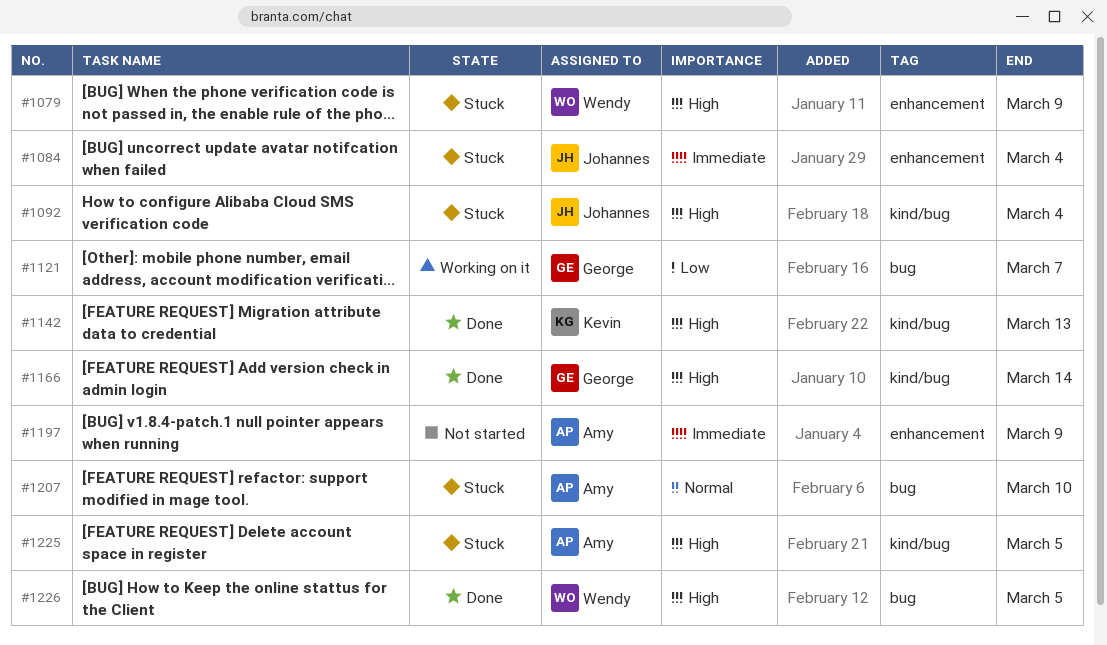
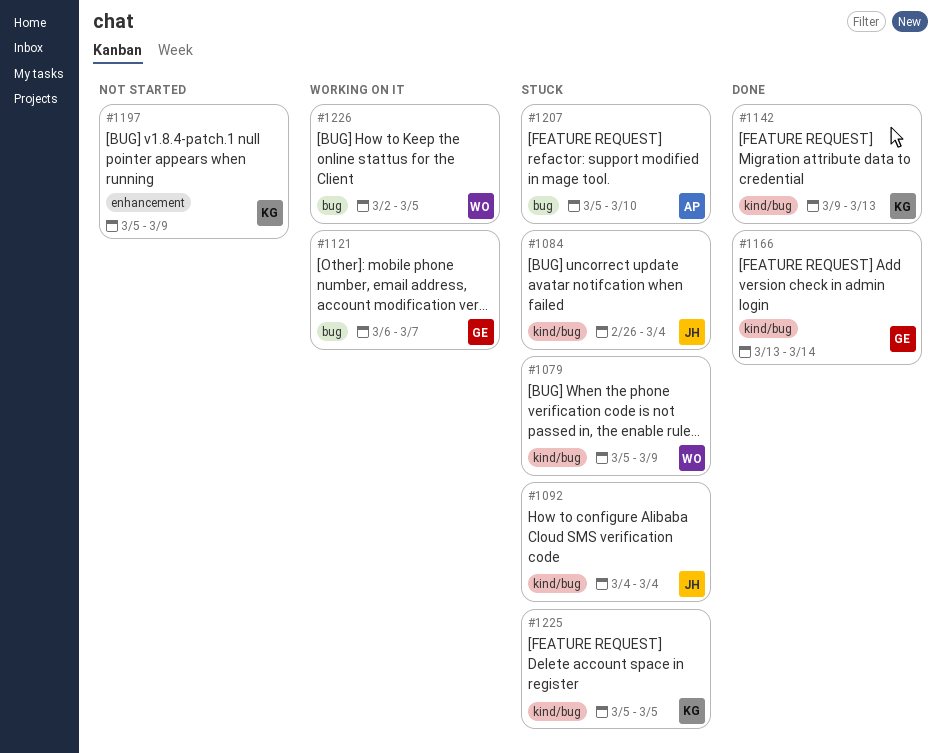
#1079, label: enhancement -> kind/bug
#1084, label: enhancement -> kind/bug
#1197, owner: Amy -> Kevin
#1225, owner: Amy -> Kevin
#1226, status: Done -> Working on it

